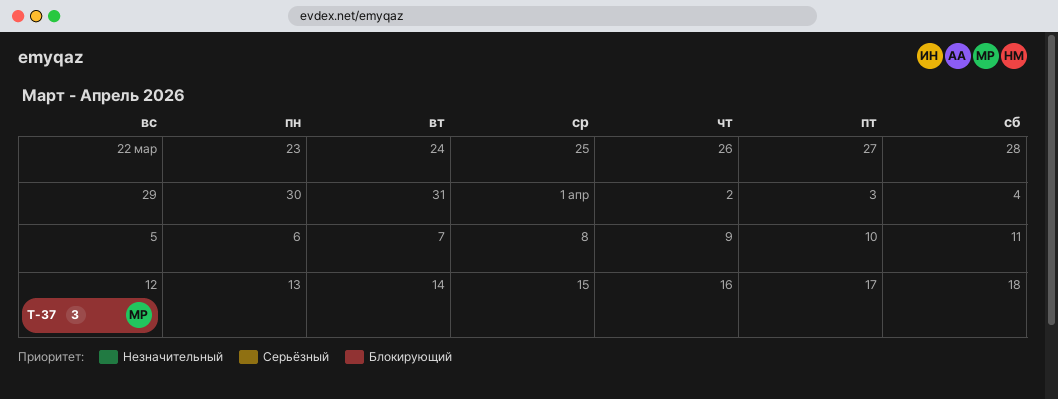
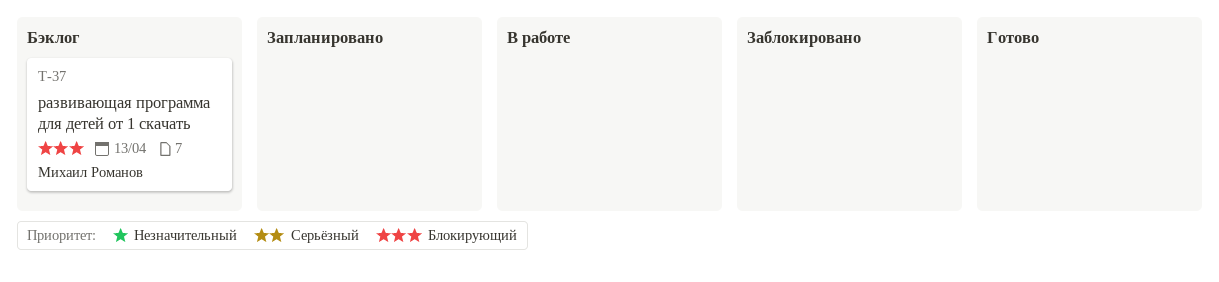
T-37, due: Apr 12 -> Apr 13

